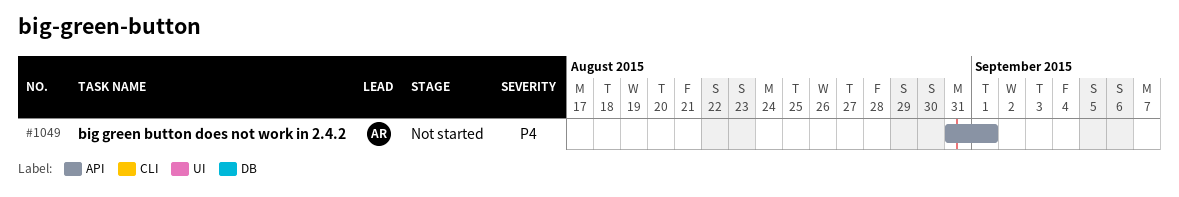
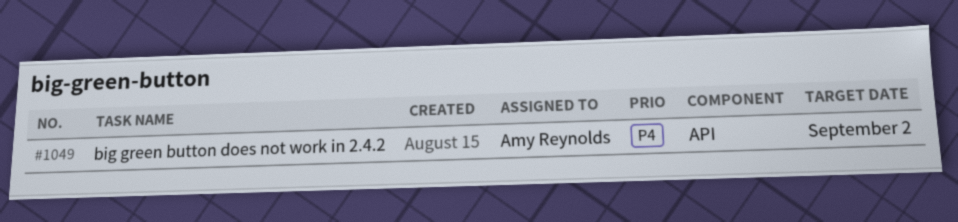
#1049, due: Sep 1 -> Sep 2

